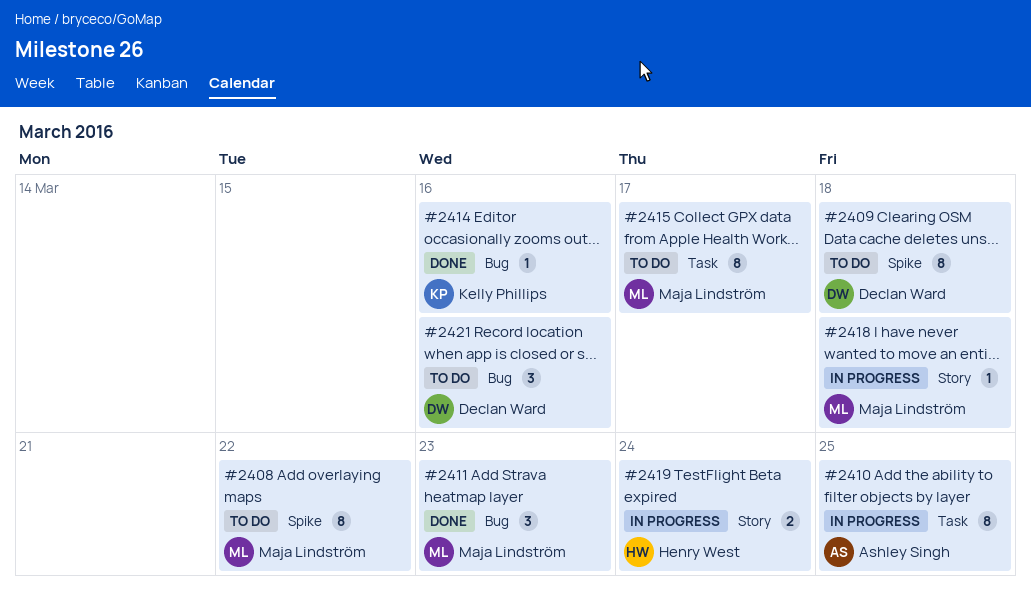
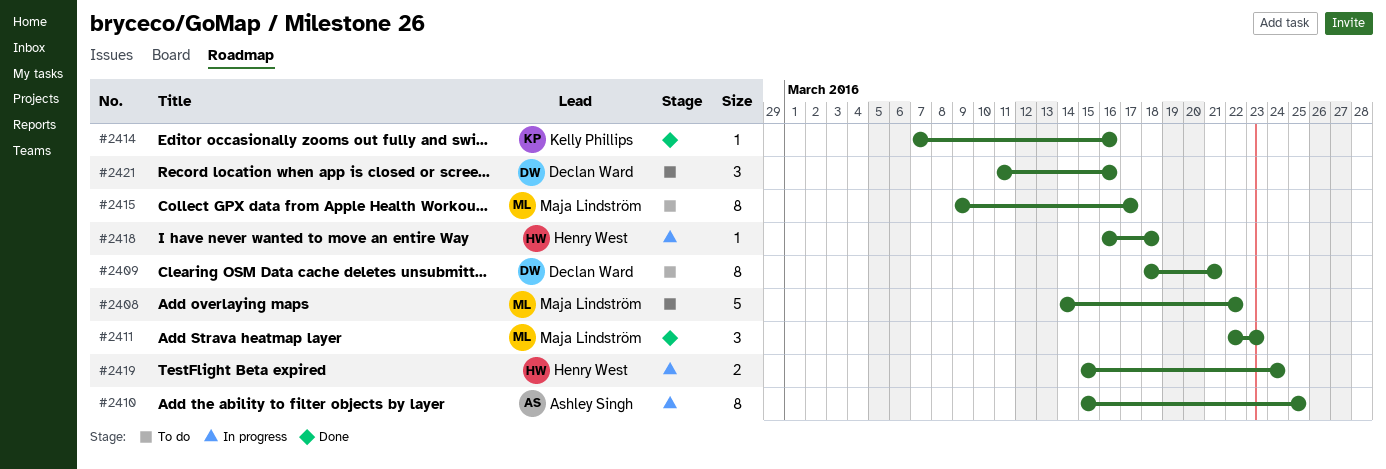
#2408, estimate: 8 -> 5
#2409, due: Mar 18 -> Mar 21
#2418, owner: Maja Lindström -> Henry West

